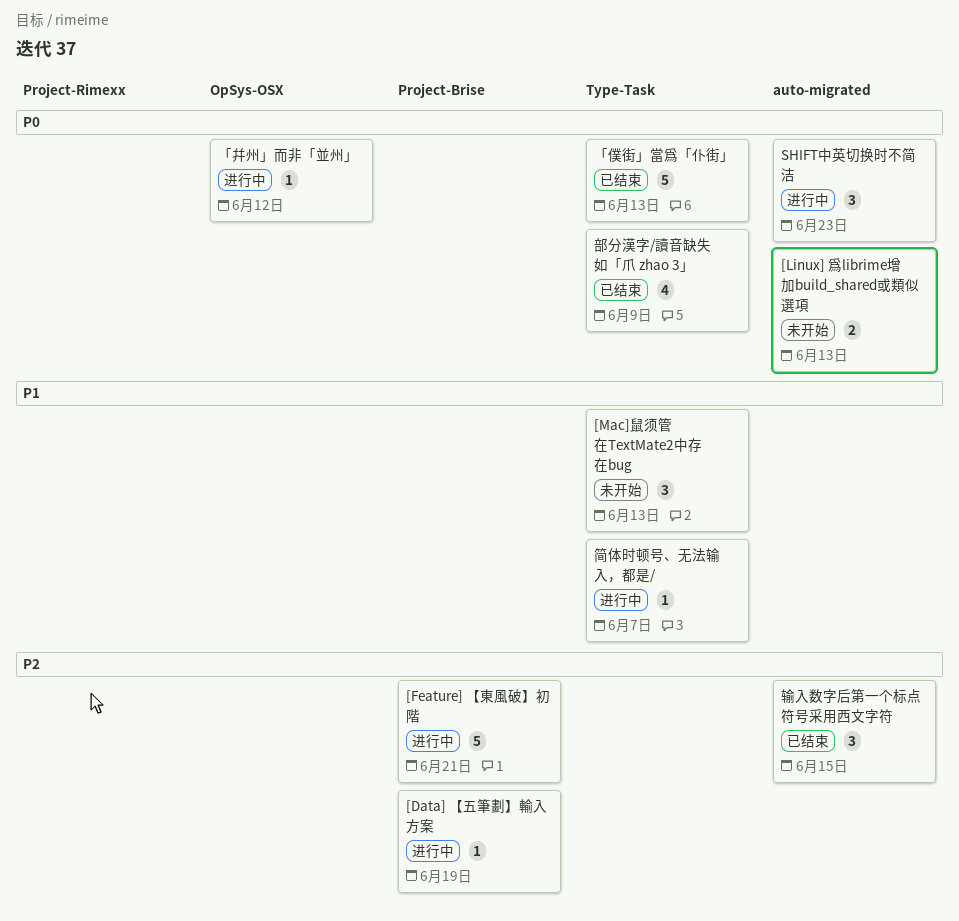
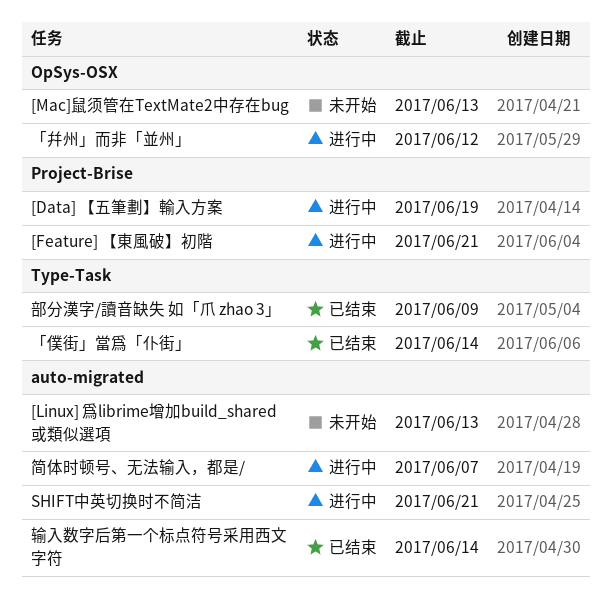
[Mac]鼠须管在TextMate2中存在bug, label: Type-Task -> OpSys-OSX
SHIFT中英切换时不简洁, due: Jun 23 -> Jun 21
「僕街」當爲「仆街」, due: Jun 13 -> Jun 14
简体时顿号、无法输入，都是/, label: Type-Task -> auto-migrated
输入数字后第一个标点符号采用西文字符, due: Jun 15 -> Jun 14

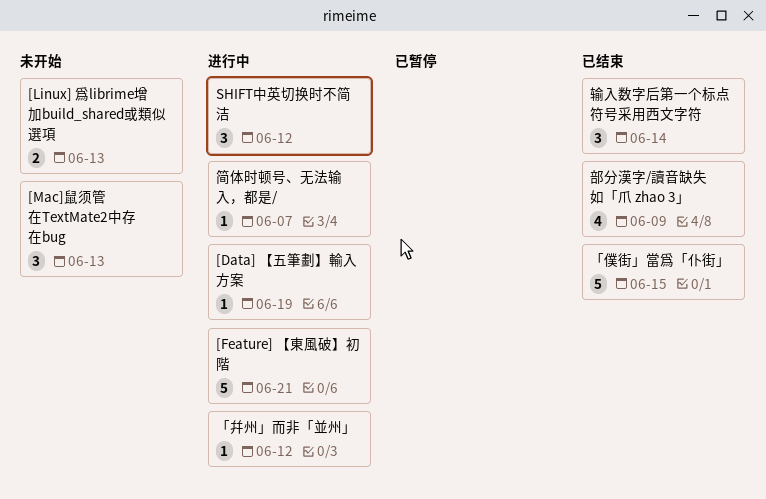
SHIFT中英切换时不简洁, due: Jun 21 -> Jun 12
「僕街」當爲「仆街」, due: Jun 14 -> Jun 15

